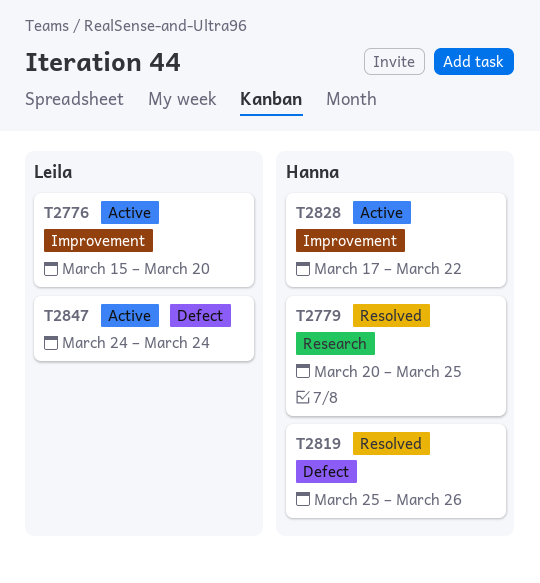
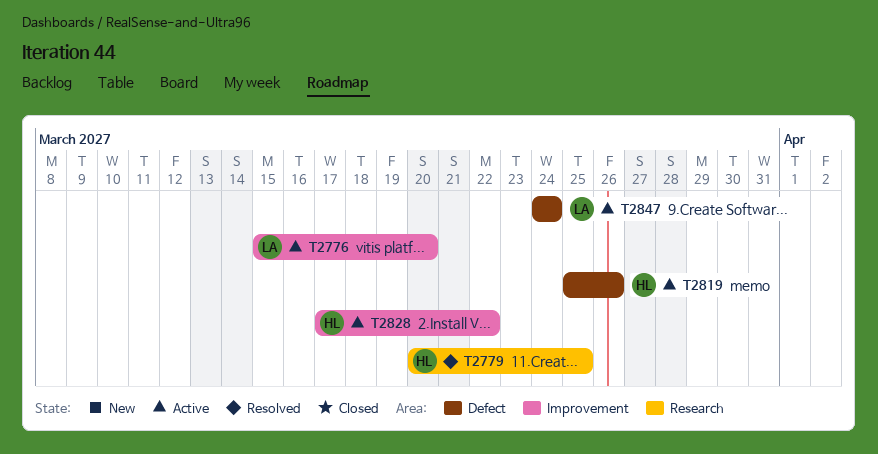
T2819, status: Resolved -> Active

